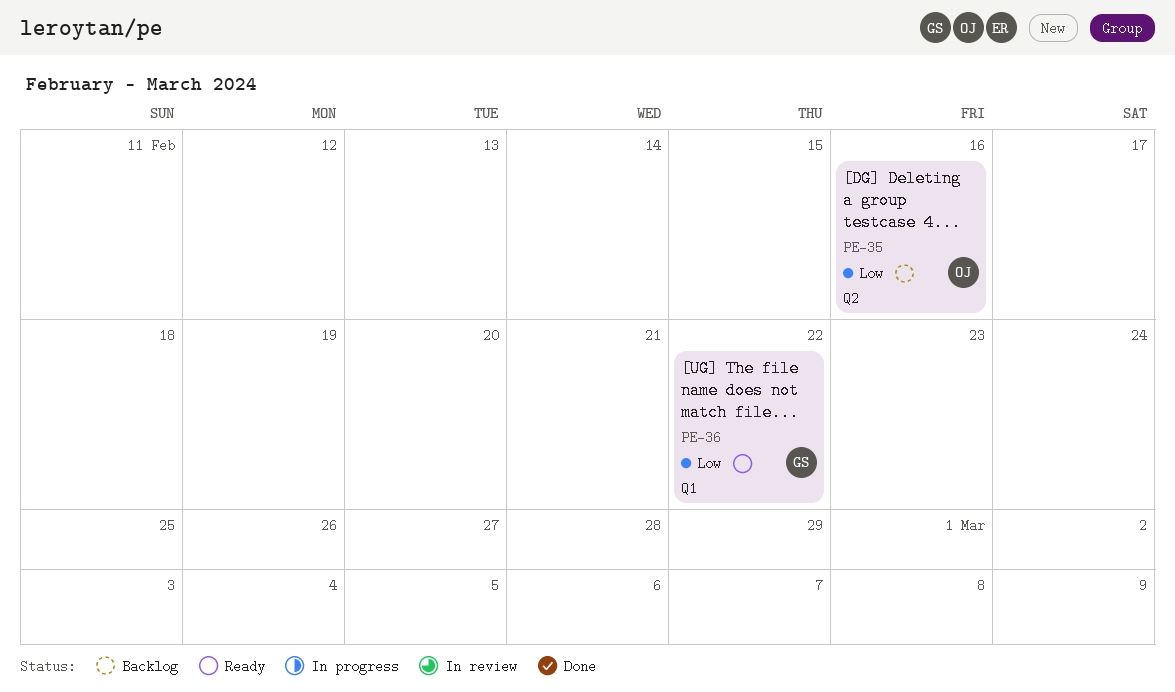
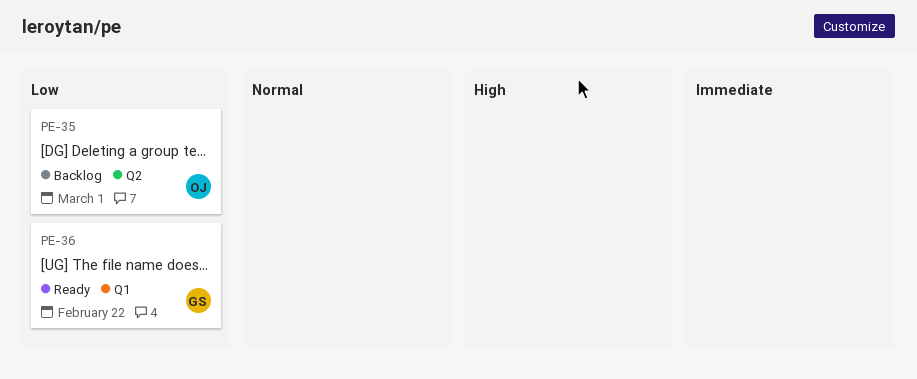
PE-35, due: Feb 16 -> Mar 1

